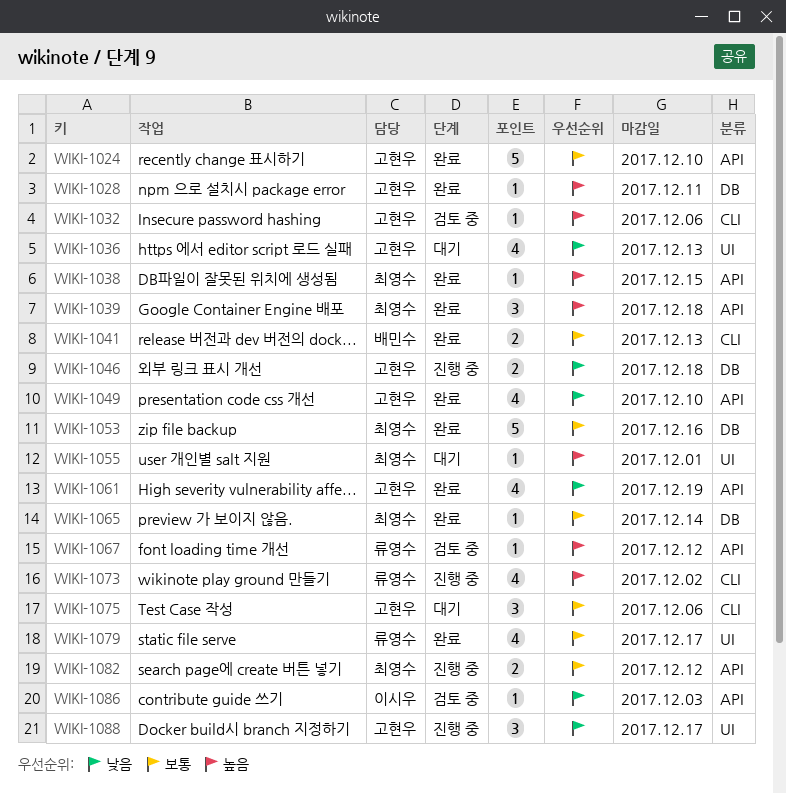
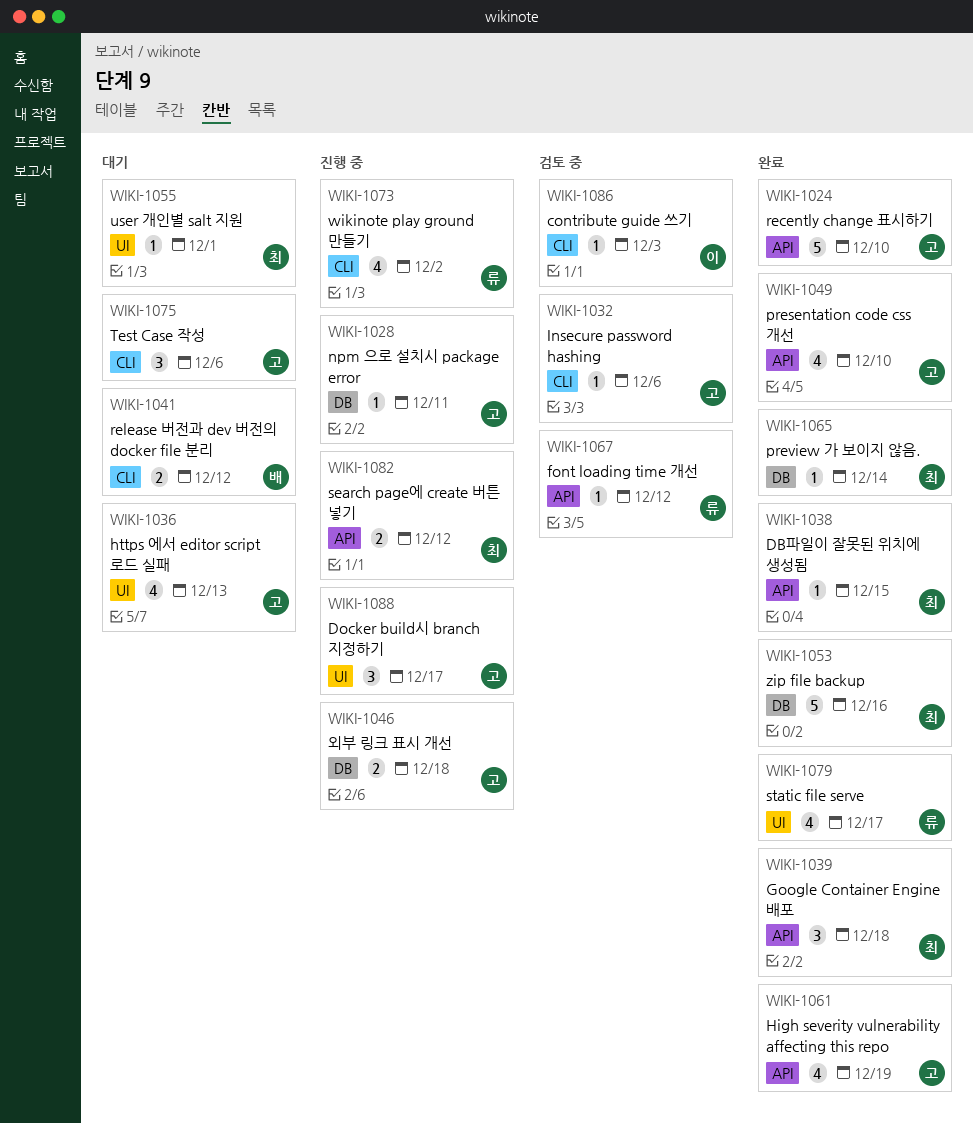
WIKI-1028, status: 완료 -> 진행 중
WIKI-1041, status: 완료 -> 대기
WIKI-1041, due: Dec 13 -> Dec 12
WIKI-1086, label: API -> CLI

